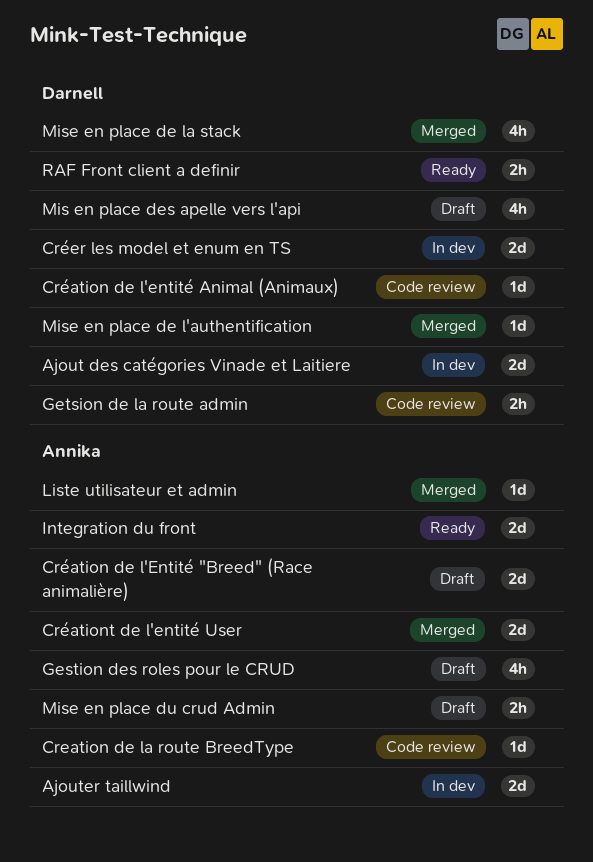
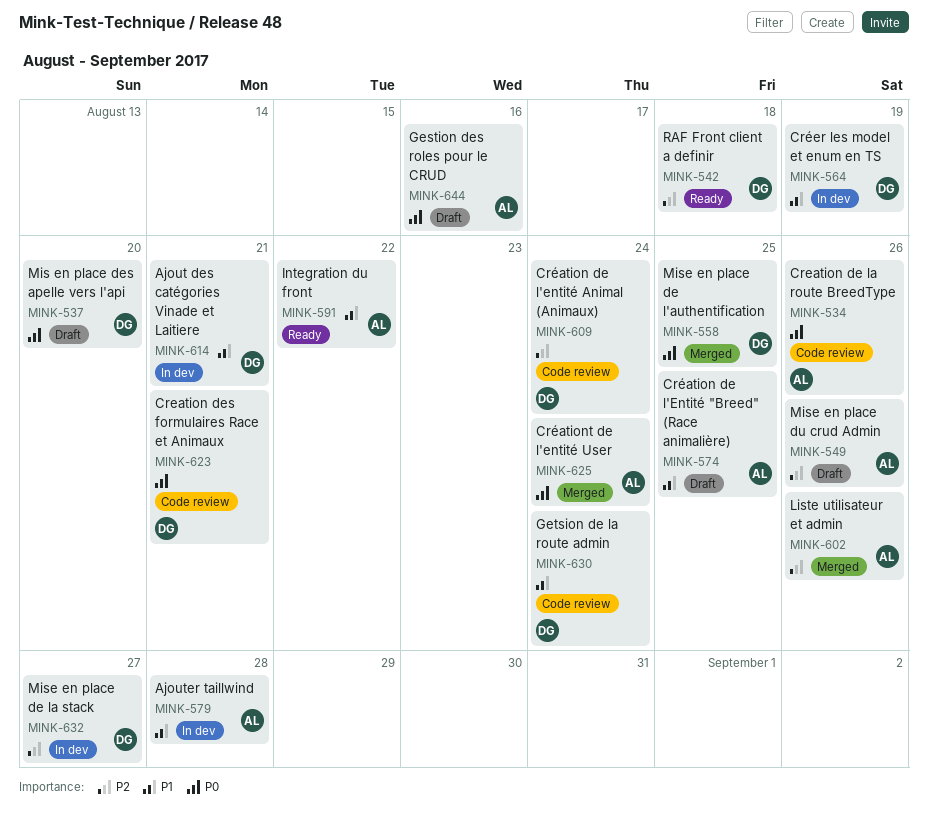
Creation des formulaires Race et Animaux: none -> present
Mise en place de la stack, status: Merged -> In dev

